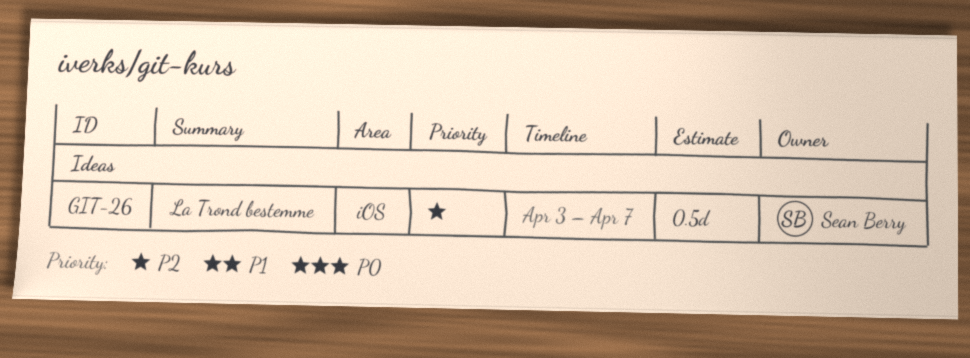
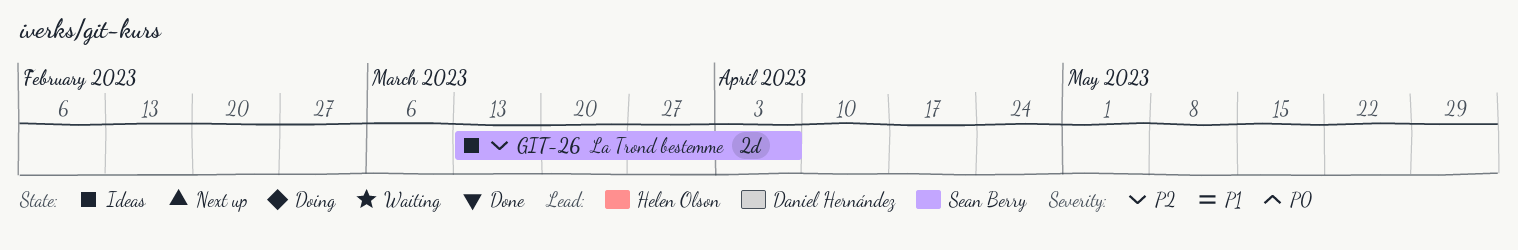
GIT-26, estimate: 0.5d -> 2d
GIT-26, start: Apr 3 -> Mar 13

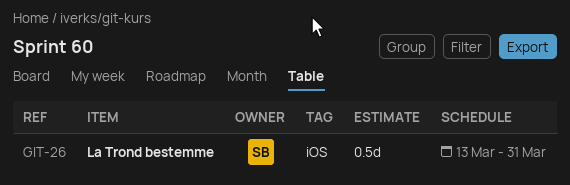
GIT-26, estimate: 2d -> 0.5d
GIT-26, due: Apr 7 -> Mar 31

